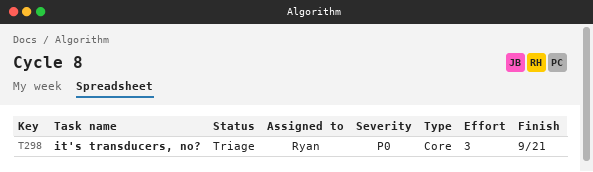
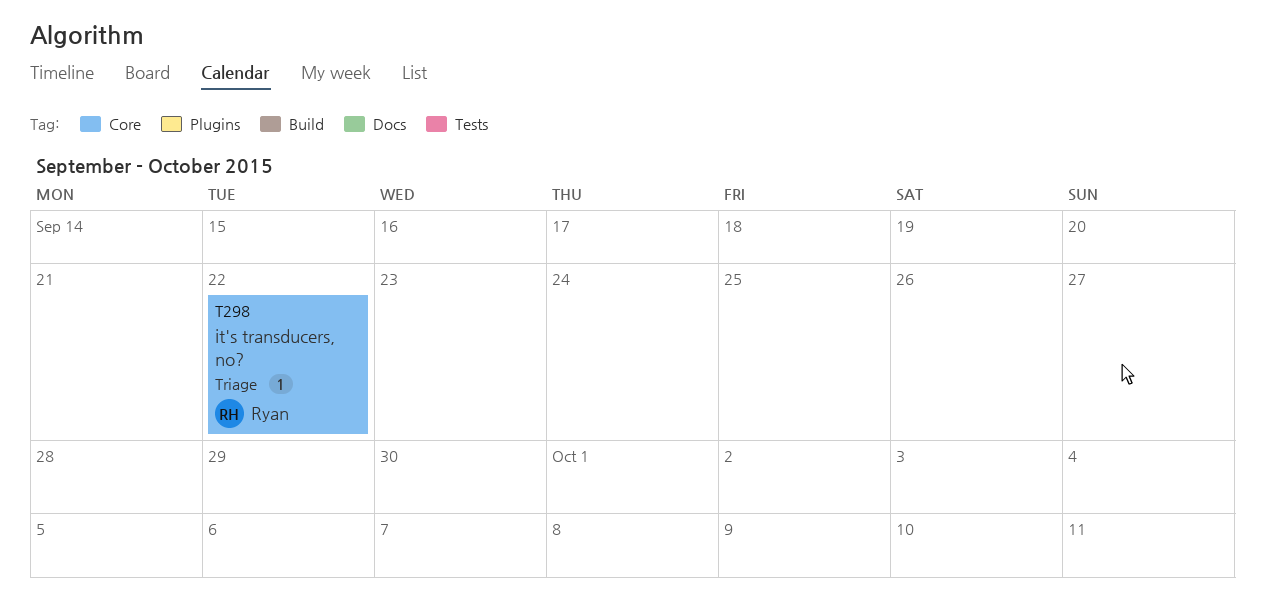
T298, estimate: 3 -> 1
T298, due: Sep 21 -> Sep 22

